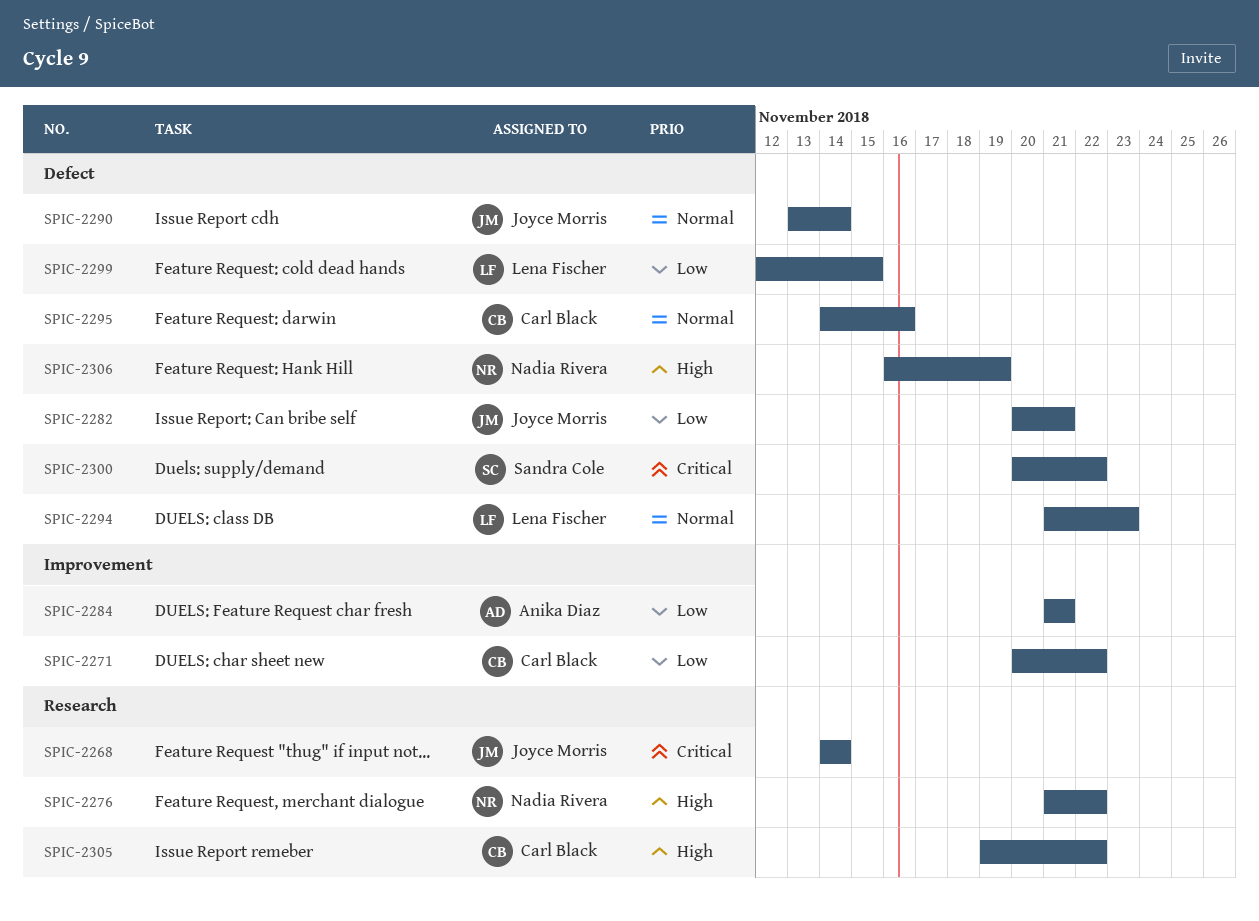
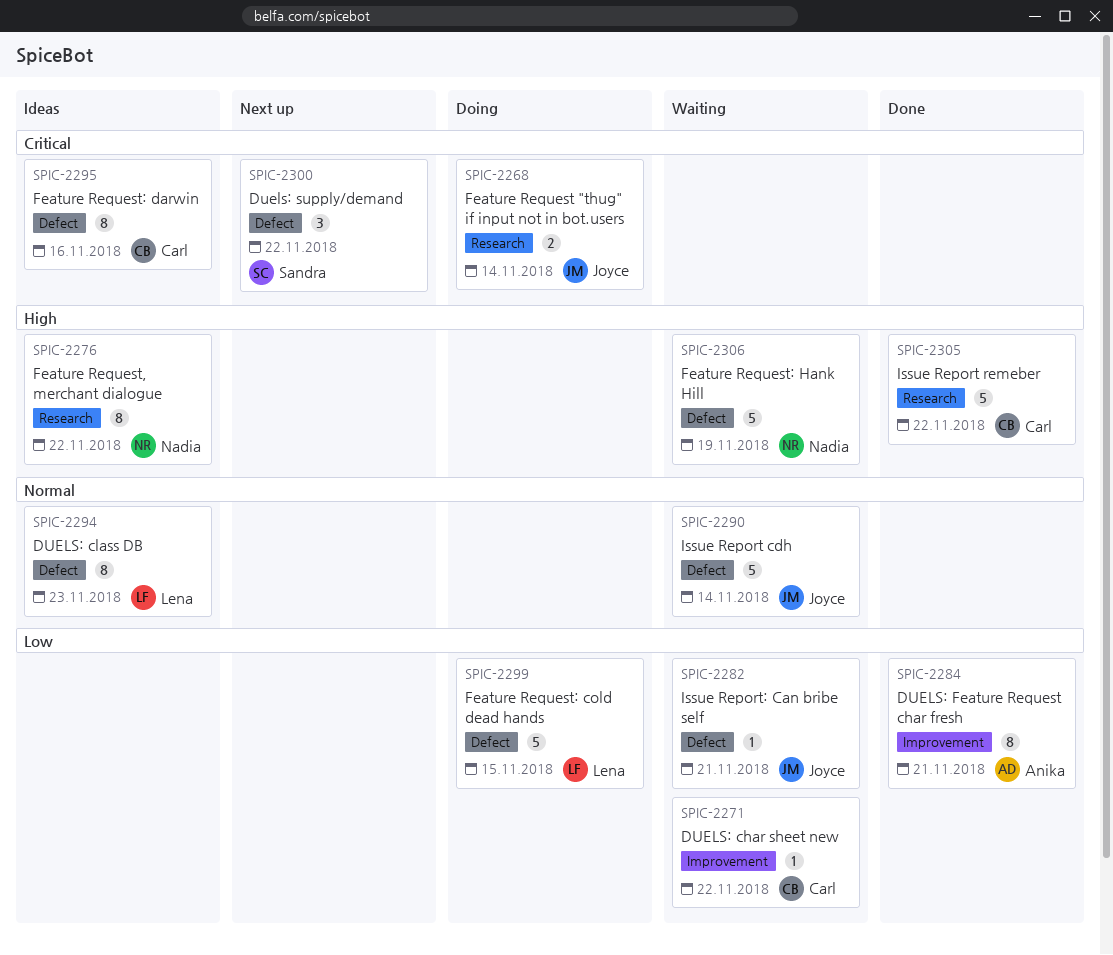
SPIC-2295, priority: Normal -> Critical

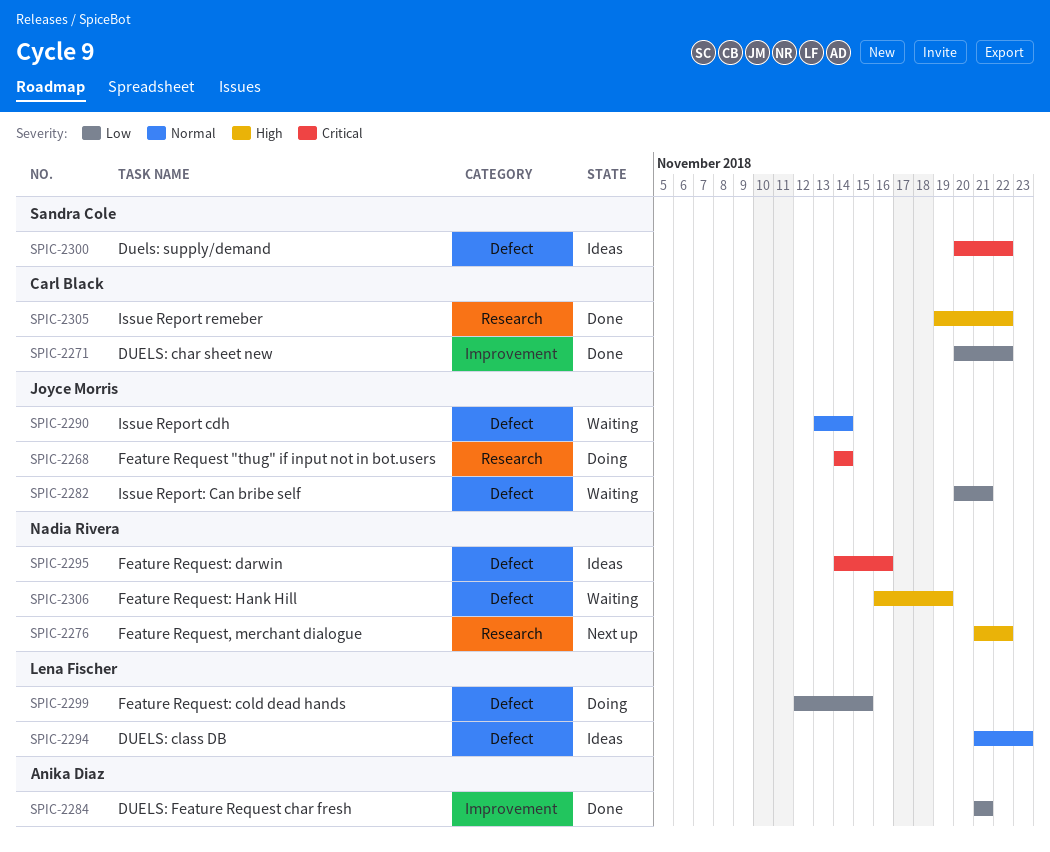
SPIC-2271, status: Waiting -> Done
SPIC-2276, status: Ideas -> Next up
SPIC-2295, owner: Carl Black -> Nadia Rivera
SPIC-2300, status: Next up -> Ideas

